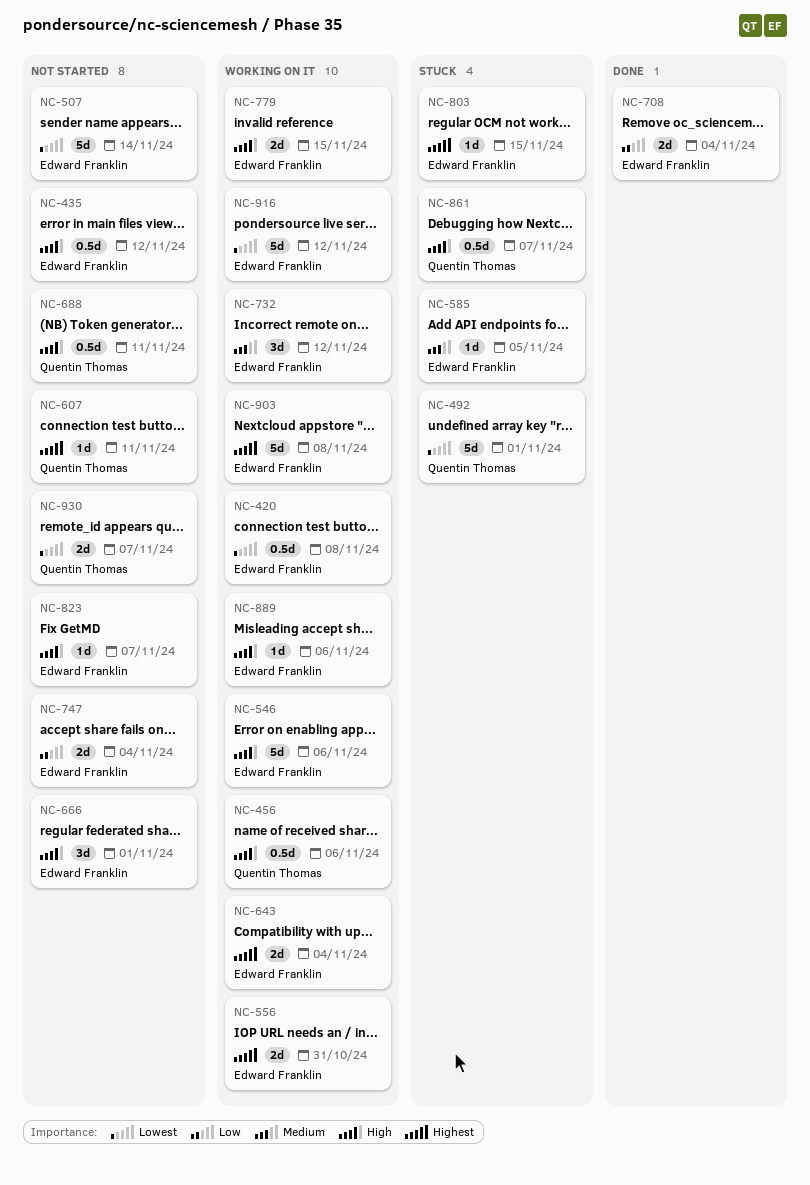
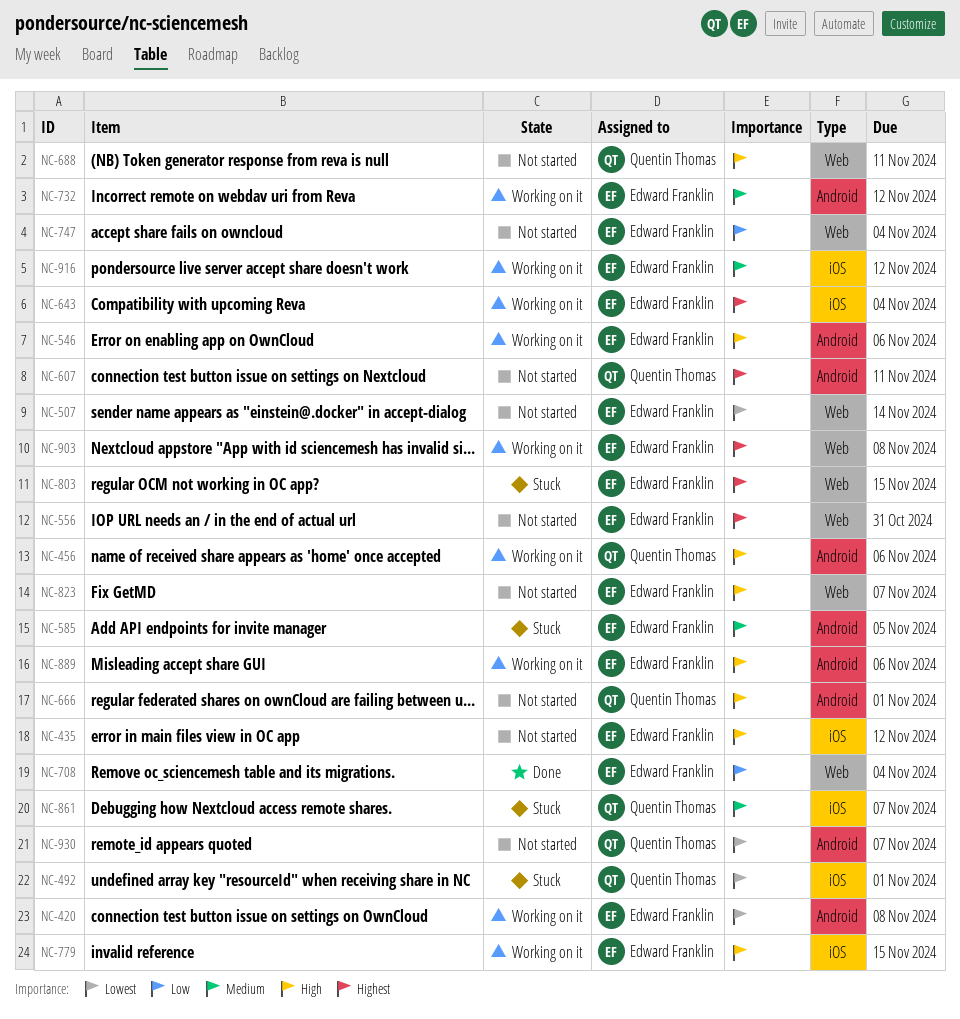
NC-556, status: Working on it -> Not started
NC-666, owner: Edward Franklin -> Quentin Thomas
NC-861, priority: High -> Medium
NC-916, priority: Lowest -> Medium

